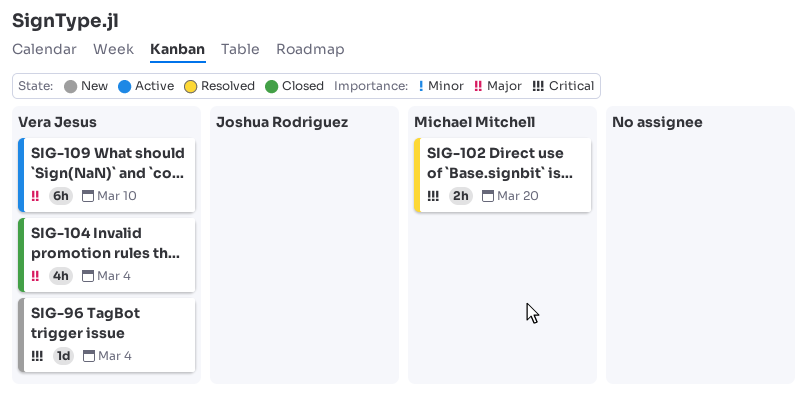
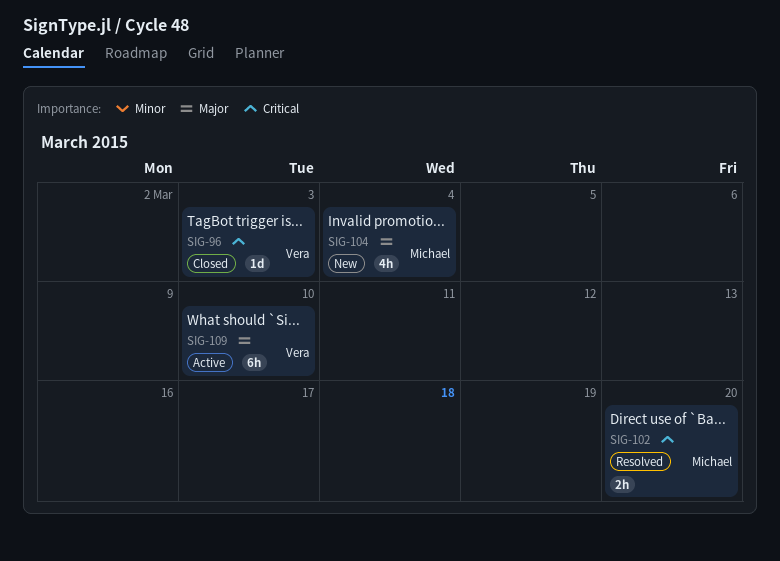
SIG-96, status: New -> Closed
SIG-96, due: Mar 4 -> Mar 3
SIG-104, status: Closed -> New
SIG-104, owner: Vera Jesus -> Michael Mitchell

